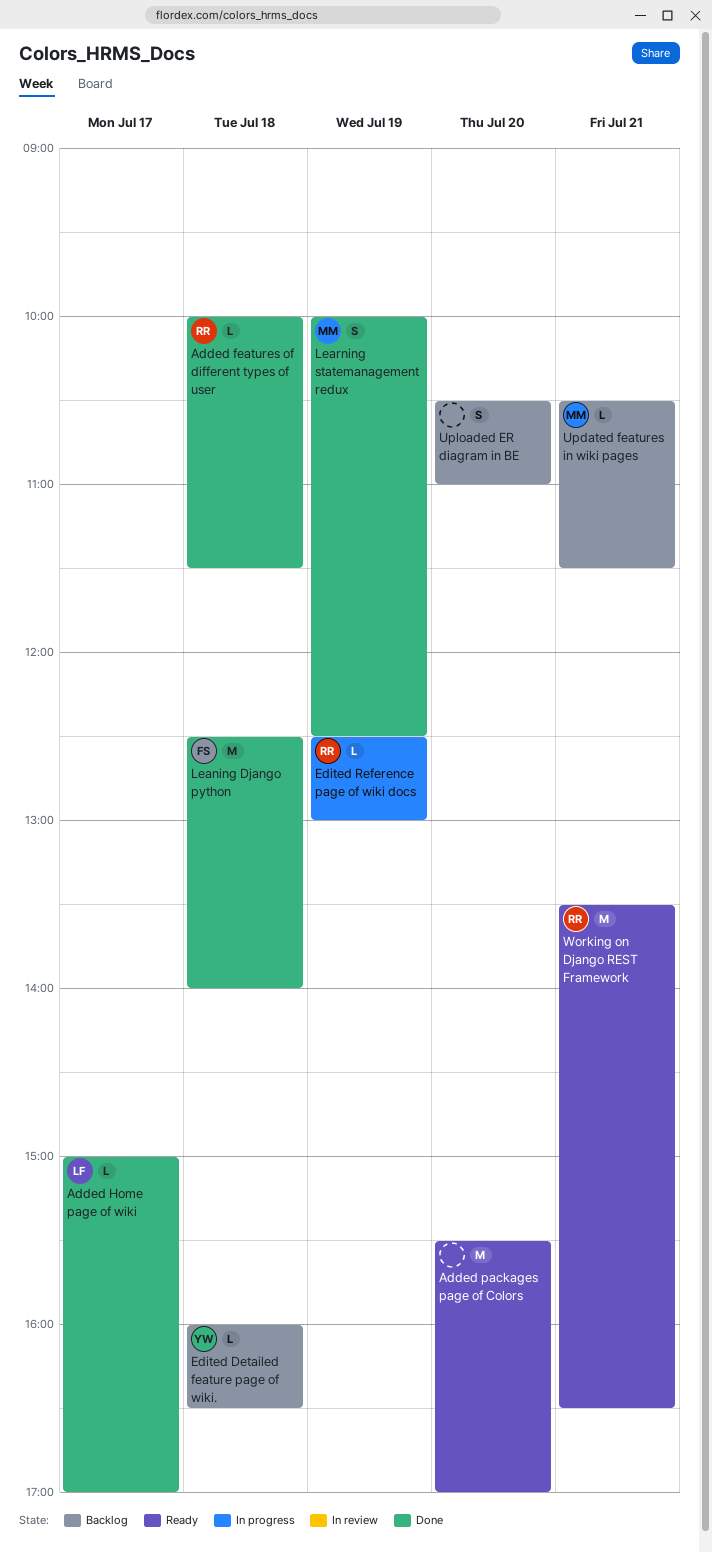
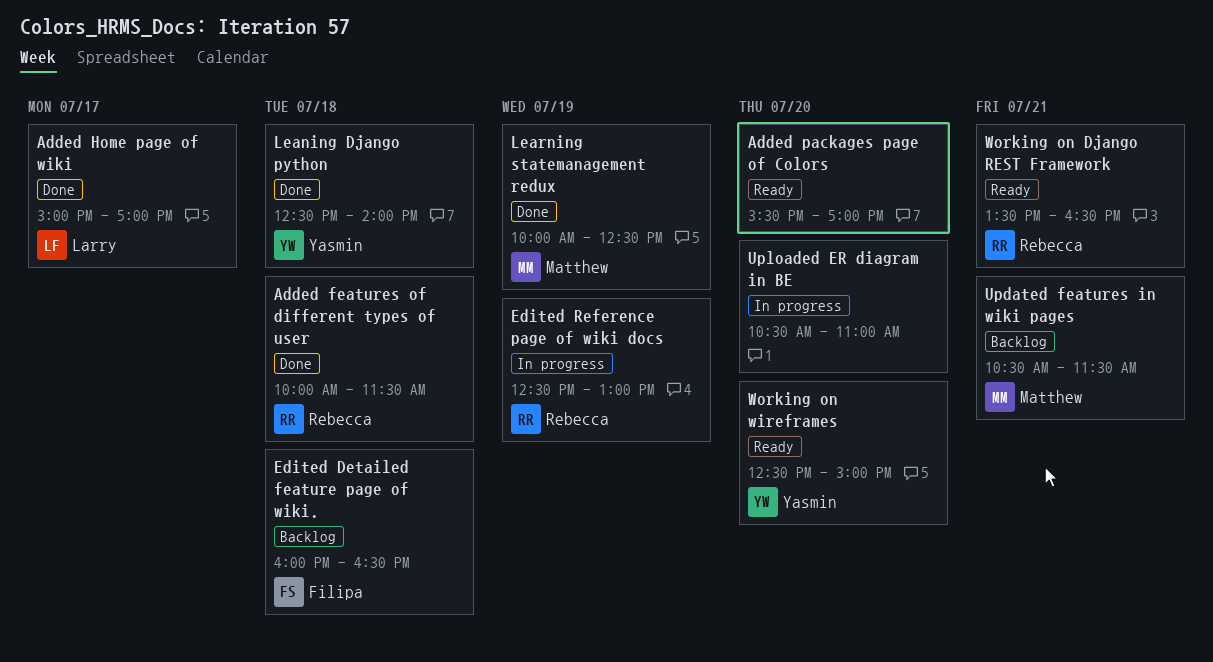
Edited Detailed feature page of wiki., owner: Yasmin -> Filipa
Leaning Django python, owner: Filipa -> Yasmin
Uploaded ER diagram in BE, status: Backlog -> In progress
Working on wireframes: none -> present

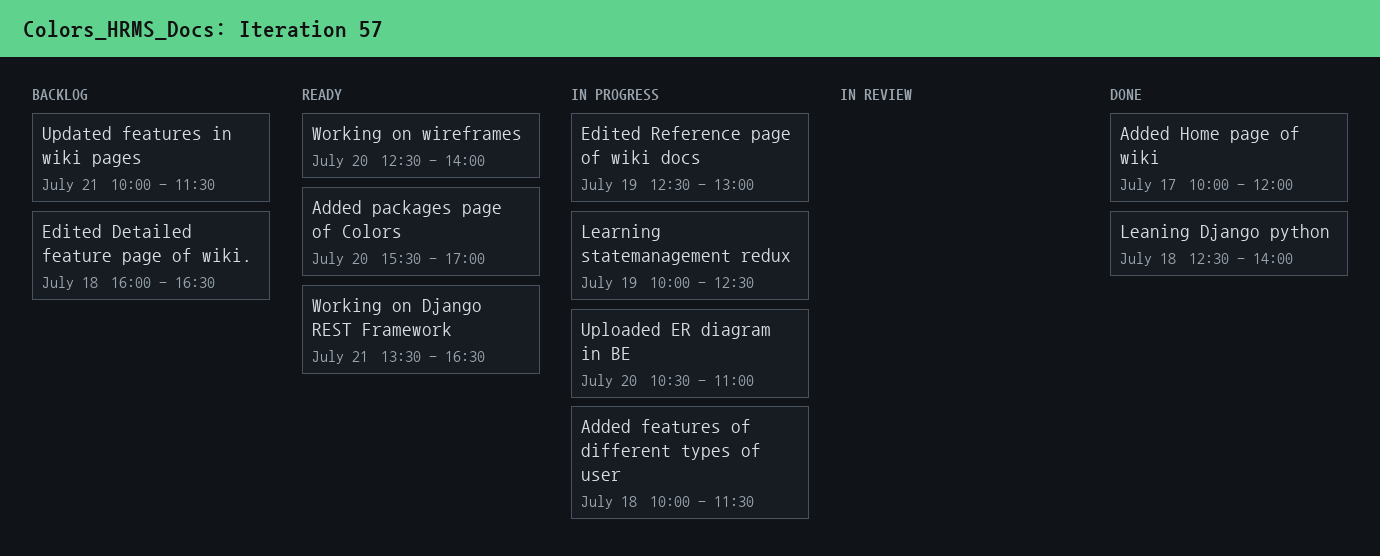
Added features of different types of user, status: Done -> In progress
Added Home page of wiki, begins: 15:00 -> 10:00
Added Home page of wiki, ends: 17:00 -> 12:00
Learning statemanagement redux, status: Done -> In progress
Updated features in wiki pages, begins: 10:30 -> 10:00
Working on wireframes, ends: 15:00 -> 14:00

